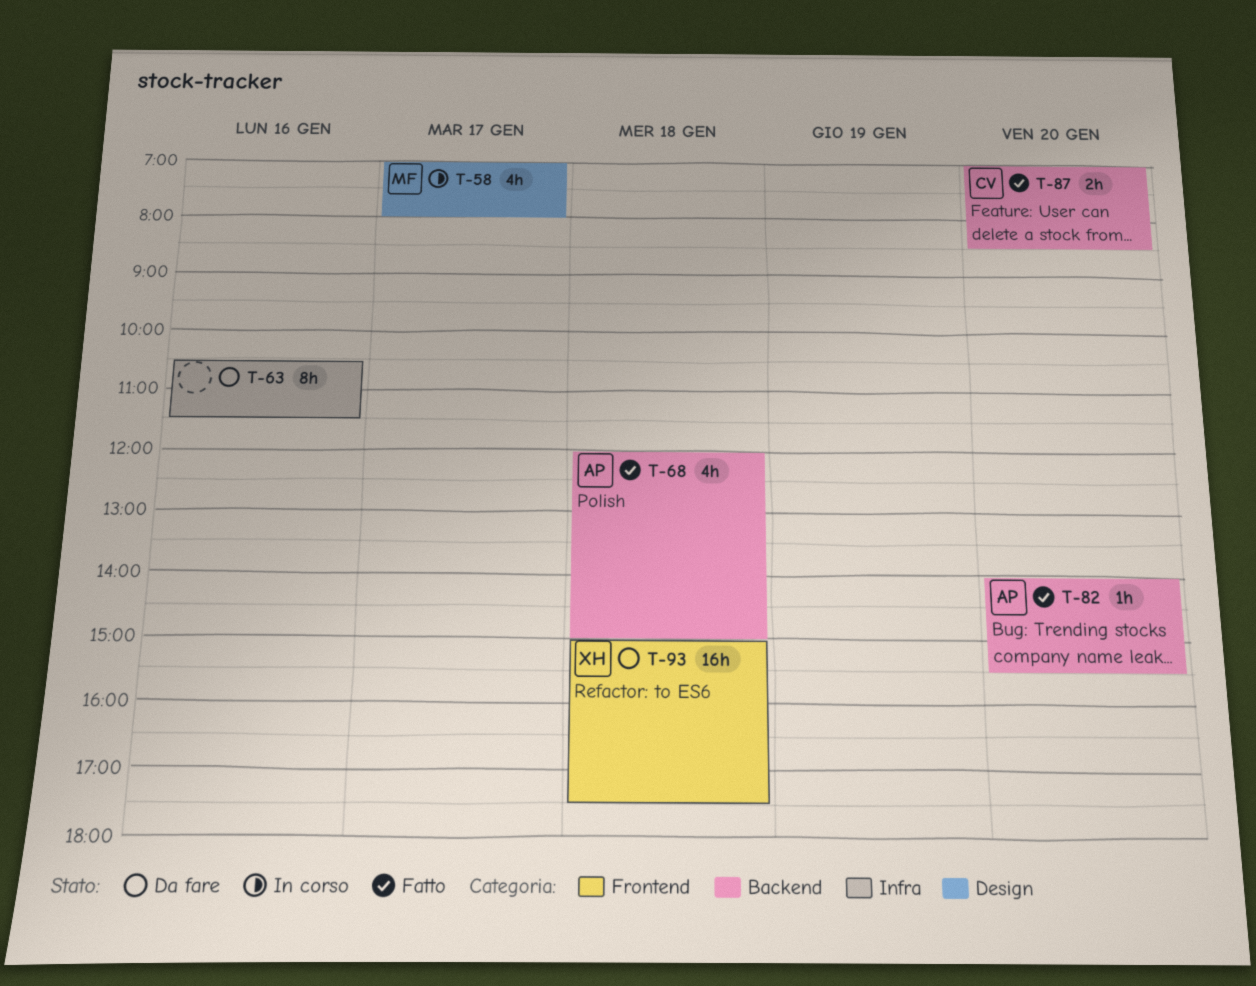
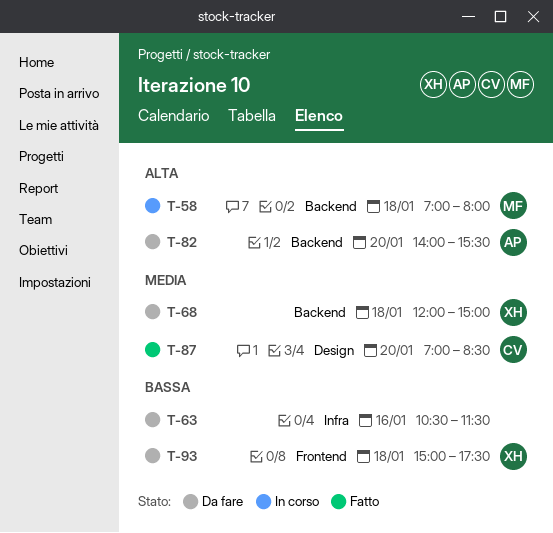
T-58, label: Design -> Backend
T-58, day: Jan 17 -> Jan 18
T-68, status: Fatto -> Da fare
T-68, owner: AP -> XH
T-82, status: Fatto -> Da fare
T-87, label: Backend -> Design

